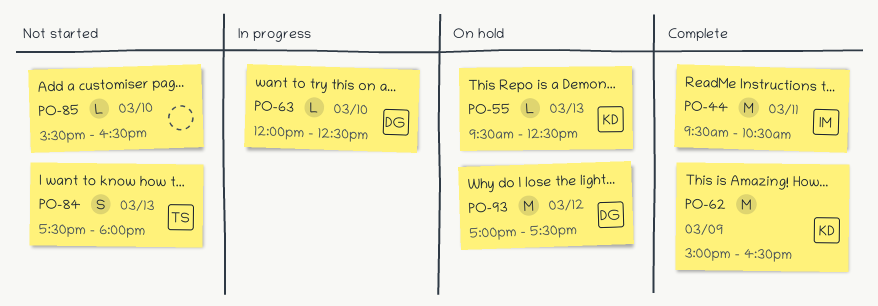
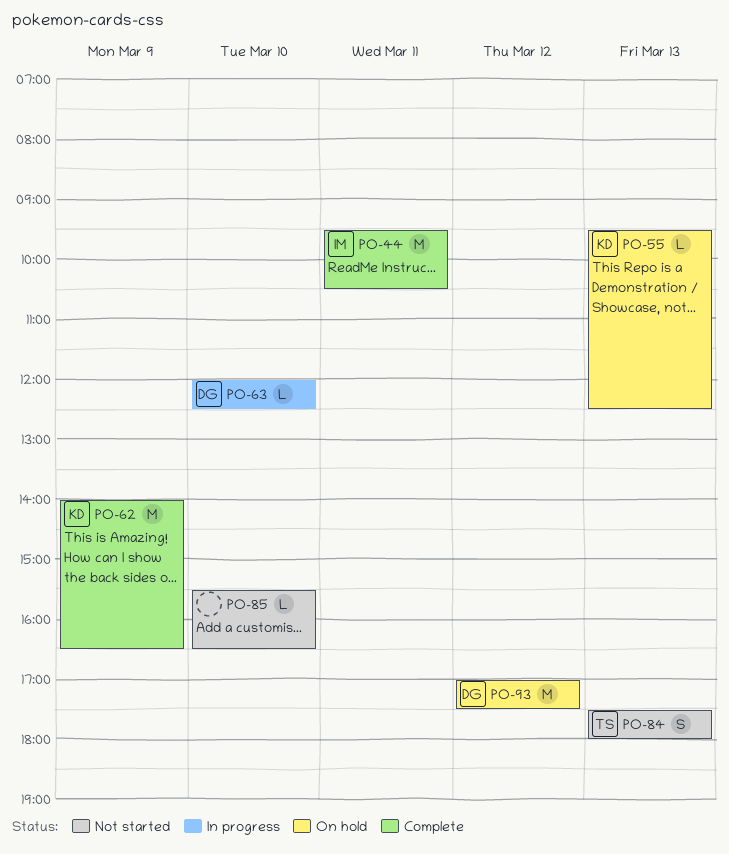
PO-62, begins: 15:00 -> 14:00

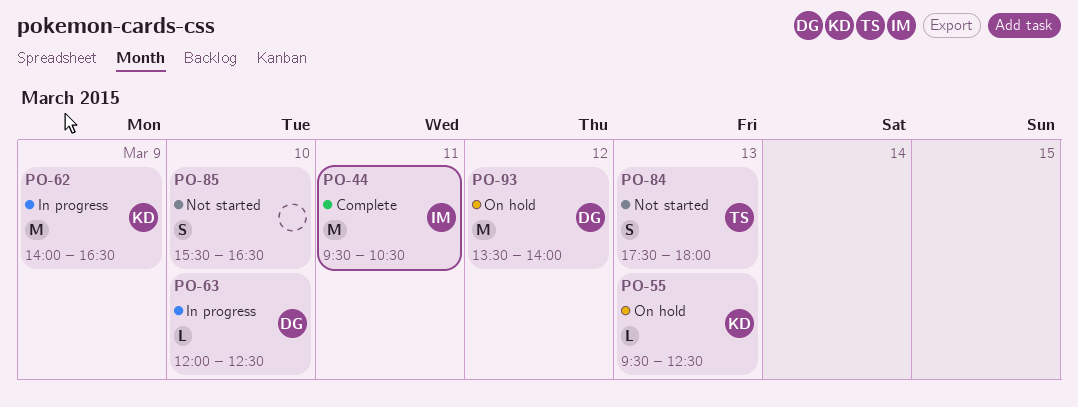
PO-62, status: Complete -> In progress
PO-85, estimate: L -> S
PO-93, begins: 17:00 -> 13:30
PO-93, ends: 17:30 -> 14:00

